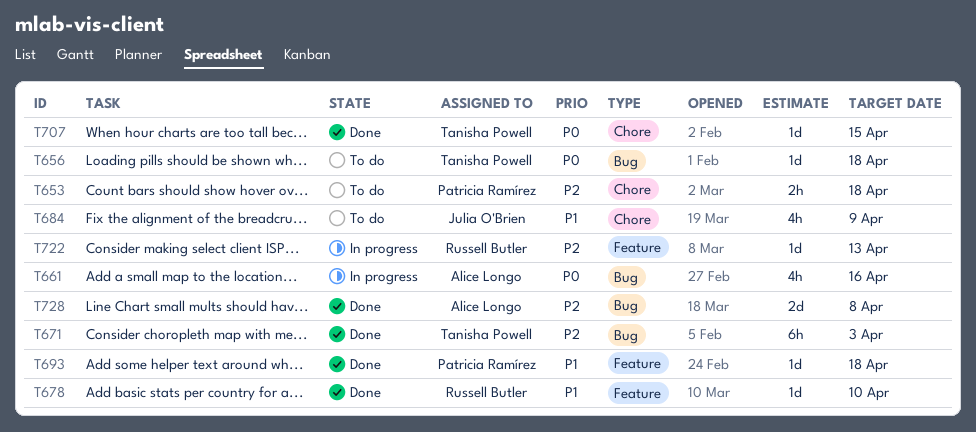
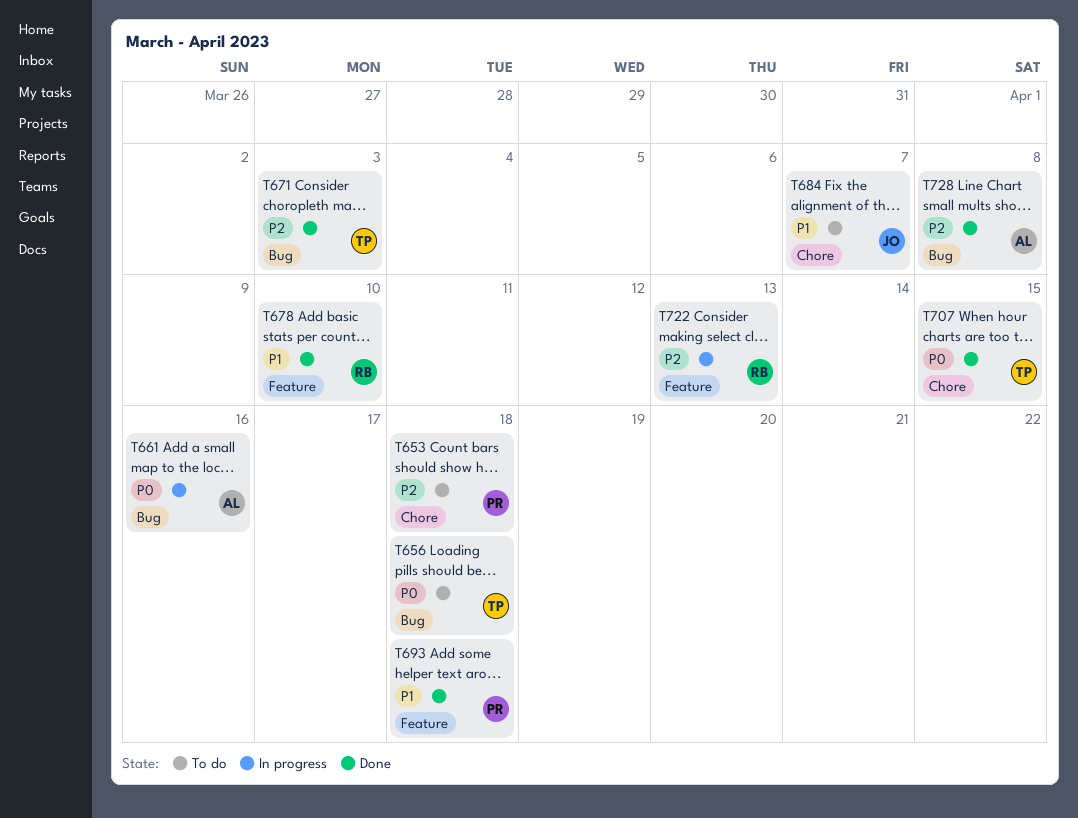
T684, due: Apr 9 -> Apr 7

